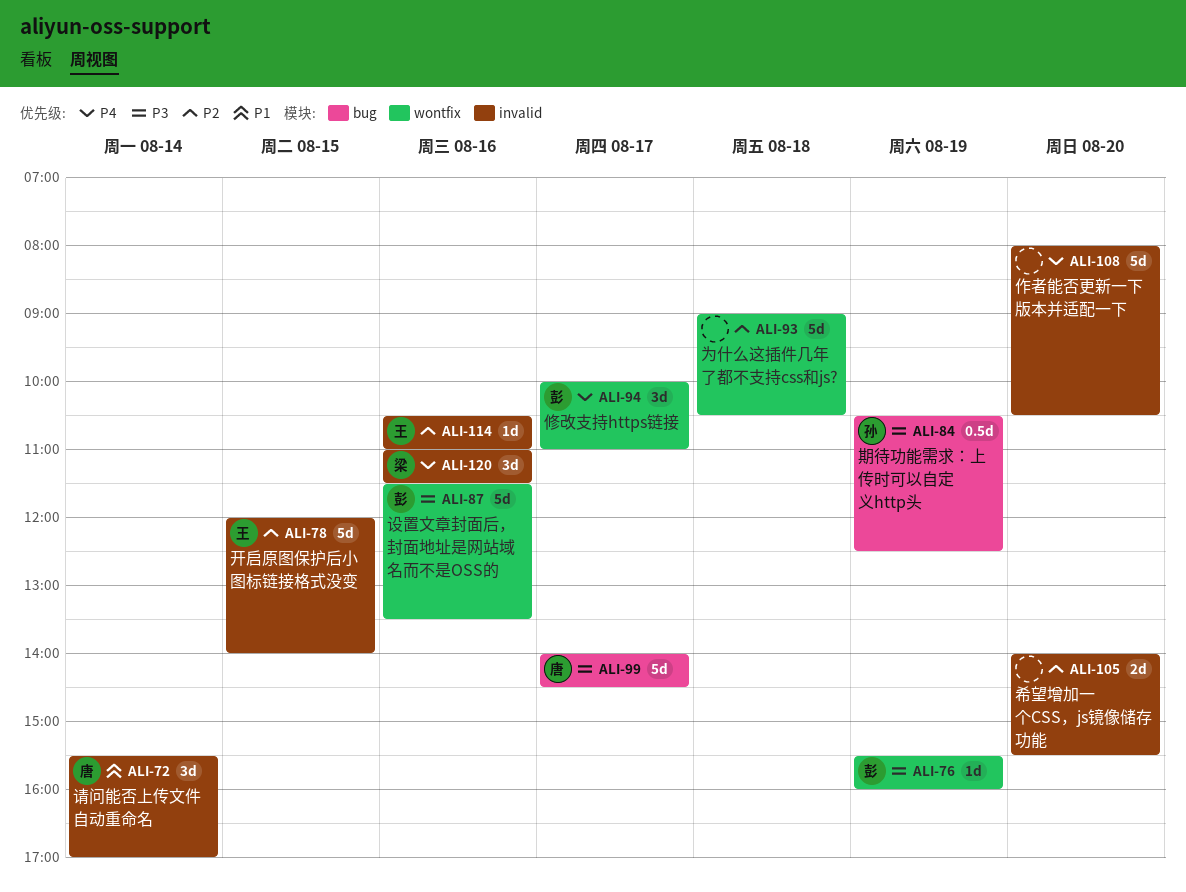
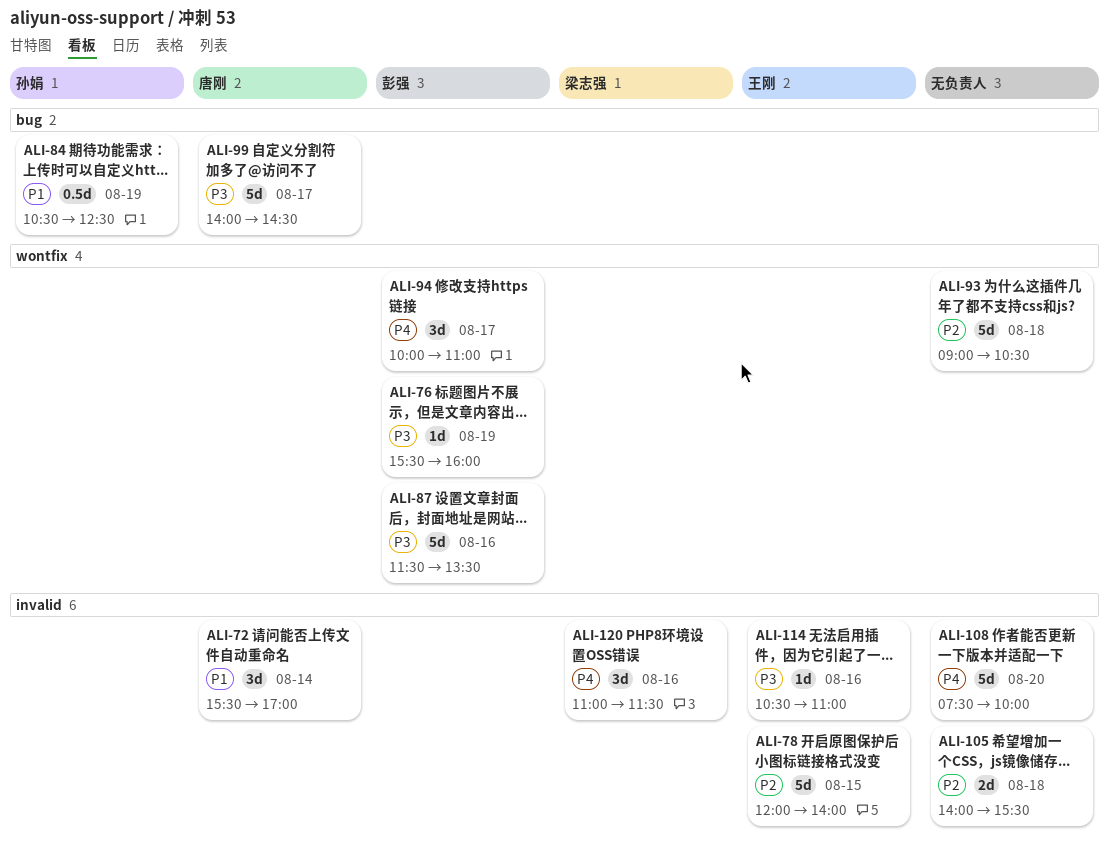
ALI-84, priority: P3 -> P1
ALI-105, day: Aug 20 -> Aug 18
ALI-108, begins: 08:00 -> 07:30
ALI-108, ends: 10:30 -> 10:00
ALI-114, priority: P2 -> P3

